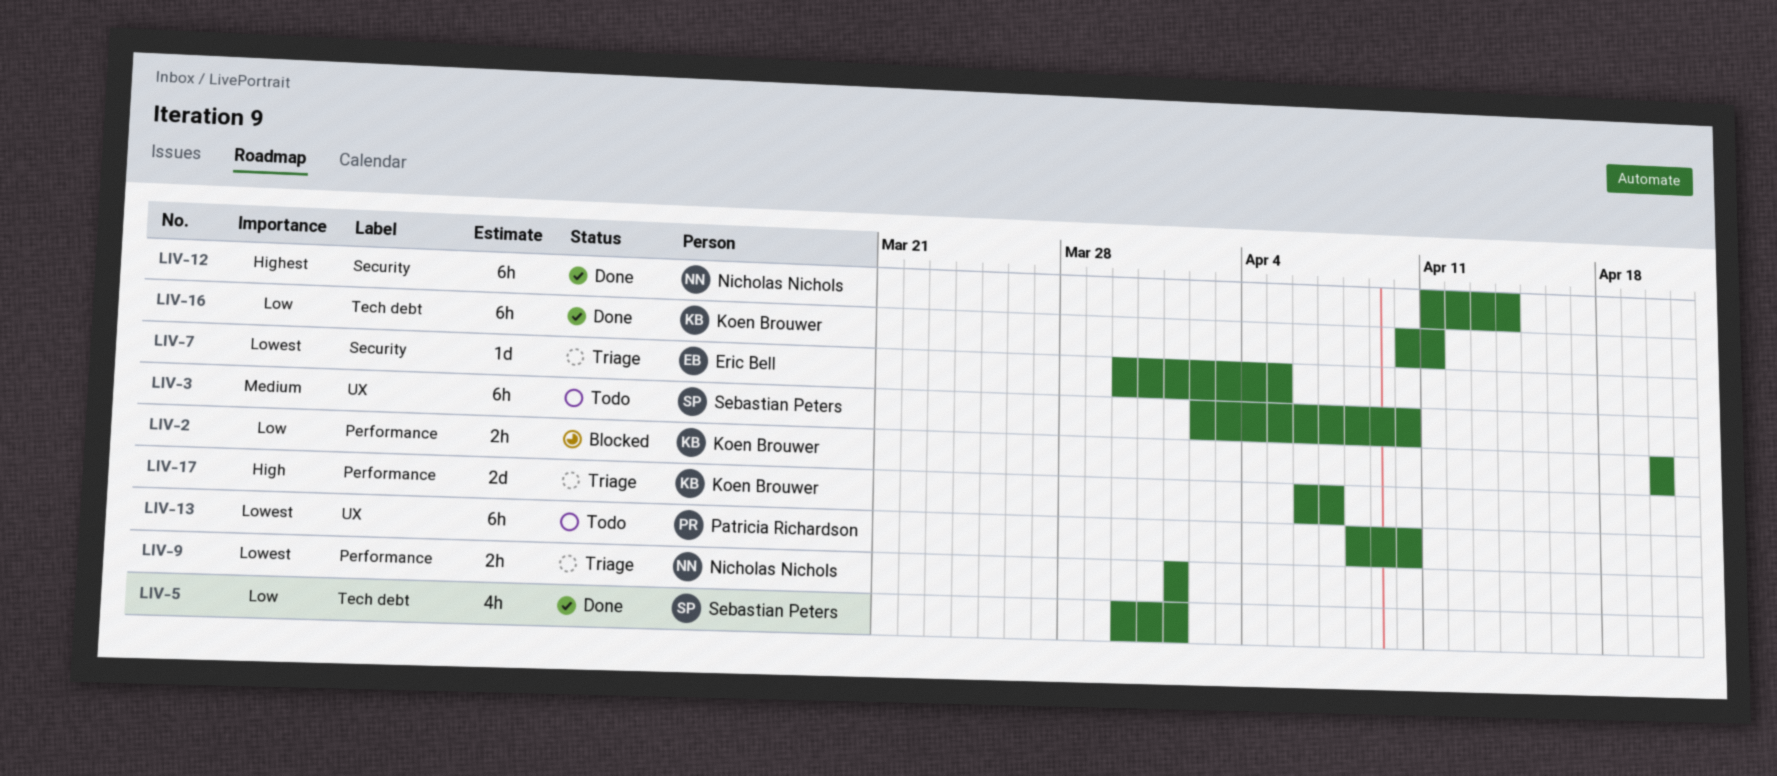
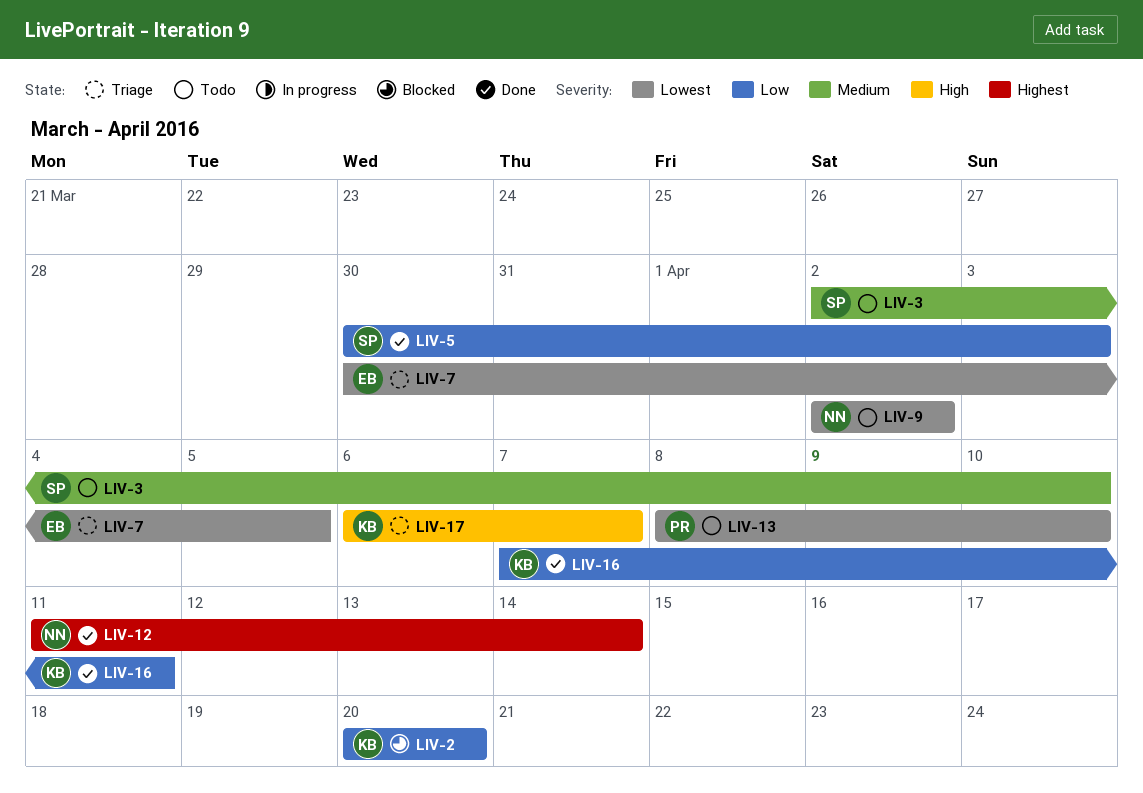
LIV-5, due: Apr 1 -> Apr 3
LIV-9, status: Triage -> Todo
LIV-9, start: Apr 1 -> Apr 2
LIV-9, due: Apr 1 -> Apr 2
LIV-16, start: Apr 10 -> Apr 7

